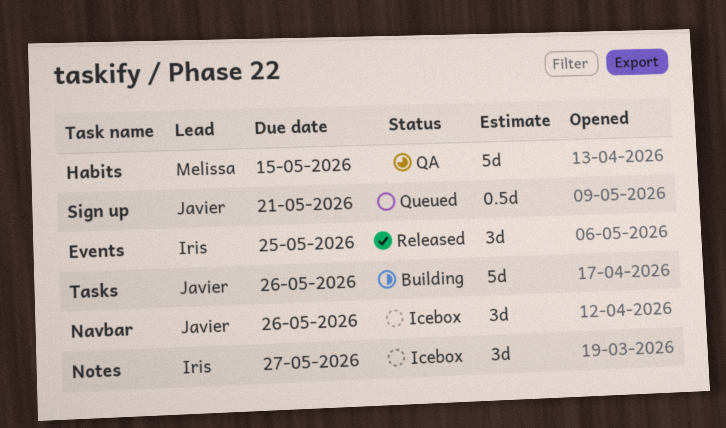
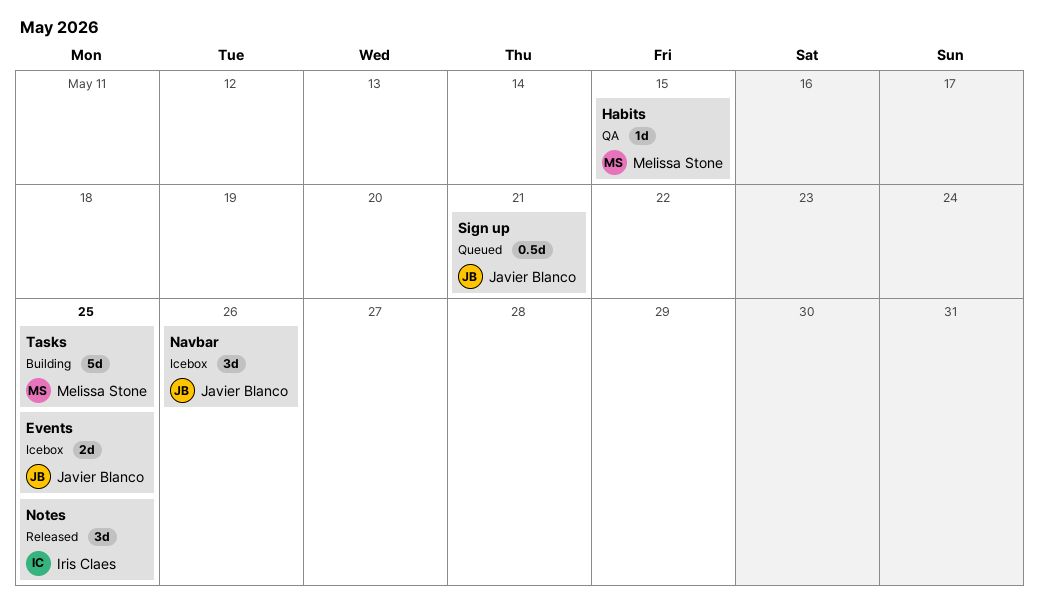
Events, status: Released -> Icebox
Events, owner: Iris Claes -> Javier Blanco
Events, estimate: 3d -> 2d
Habits, estimate: 5d -> 1d
Notes, status: Icebox -> Released
Notes, due: May 27 -> May 25
Tasks, owner: Javier Blanco -> Melissa Stone
Tasks, due: May 26 -> May 25

